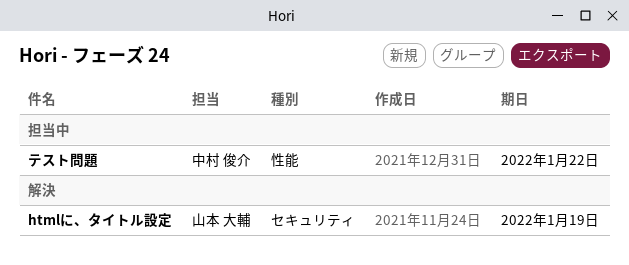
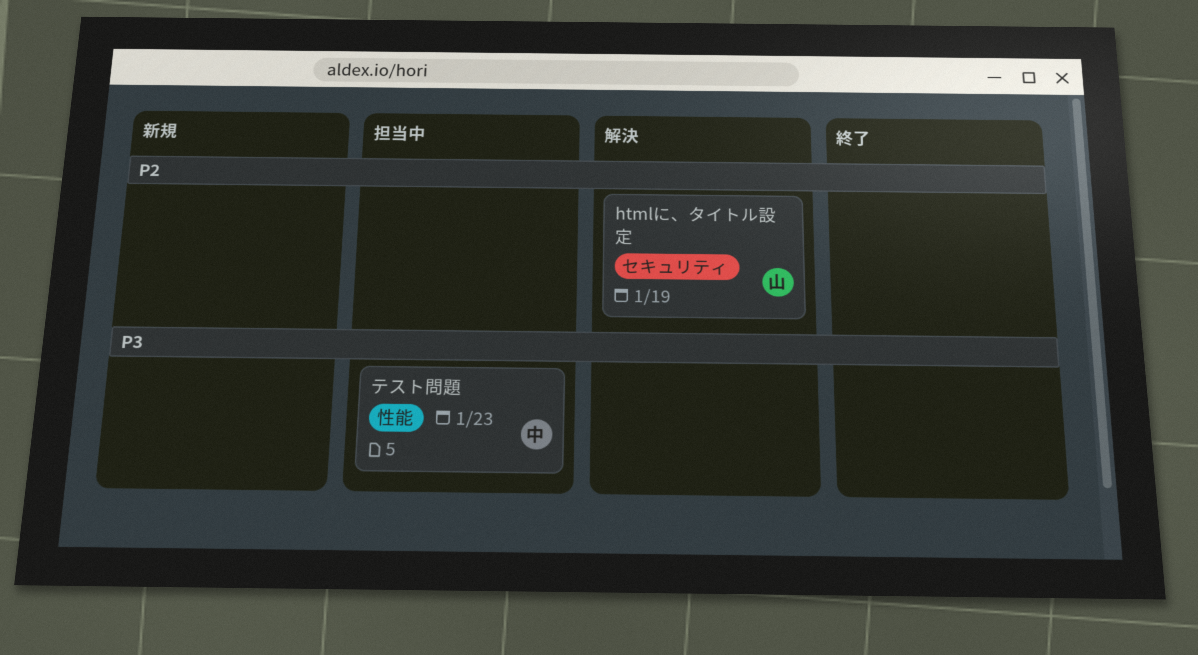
テスト問題, due: Jan 22 -> Jan 23

